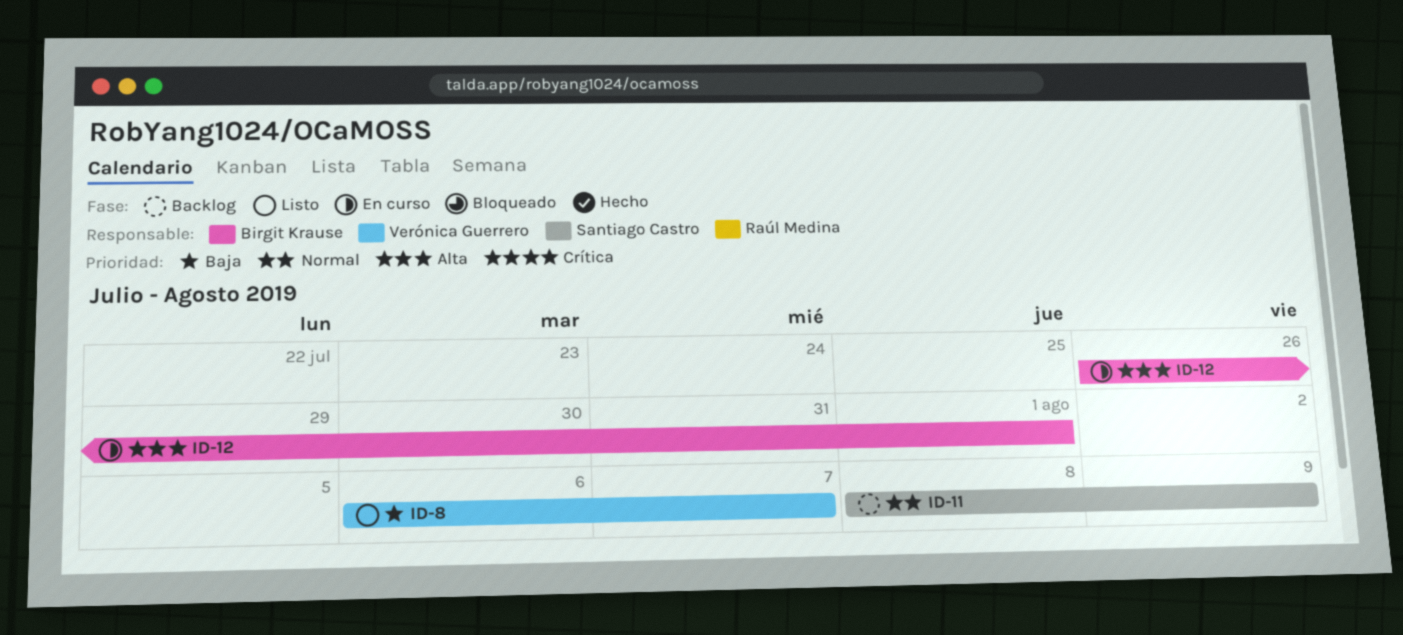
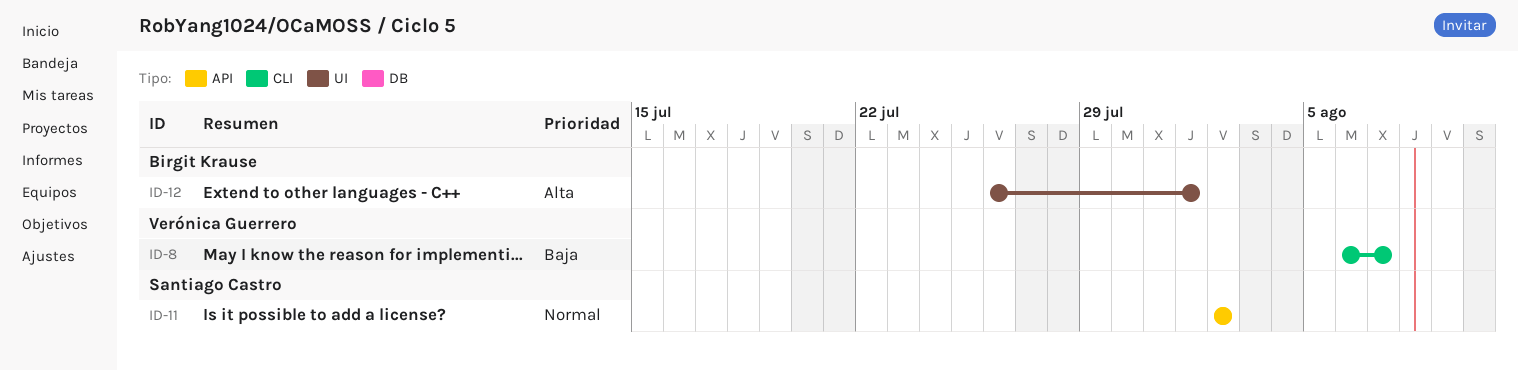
ID-11, start: Aug 8 -> Aug 2
ID-11, due: Aug 9 -> Aug 2

